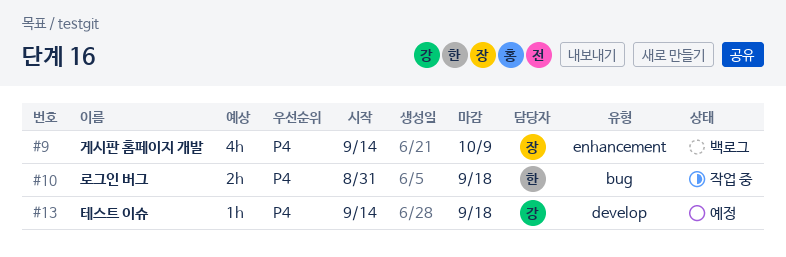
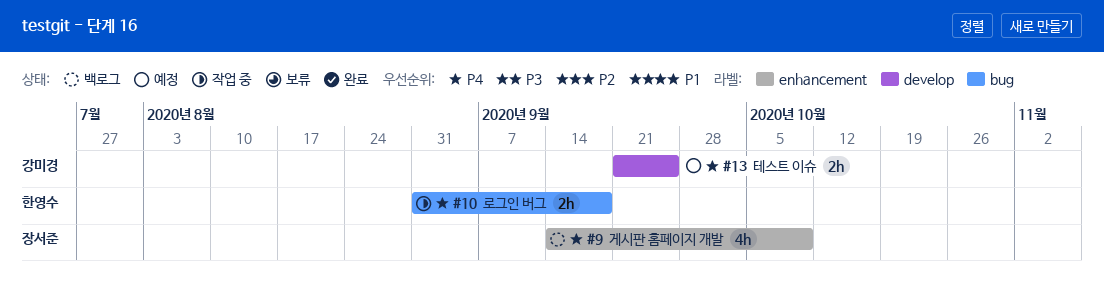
#13, estimate: 1h -> 2h
#13, start: Sep 14 -> Sep 21
#13, due: Sep 18 -> Sep 25

